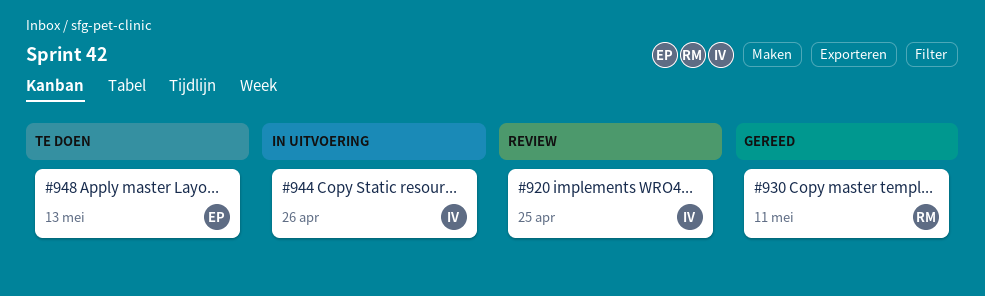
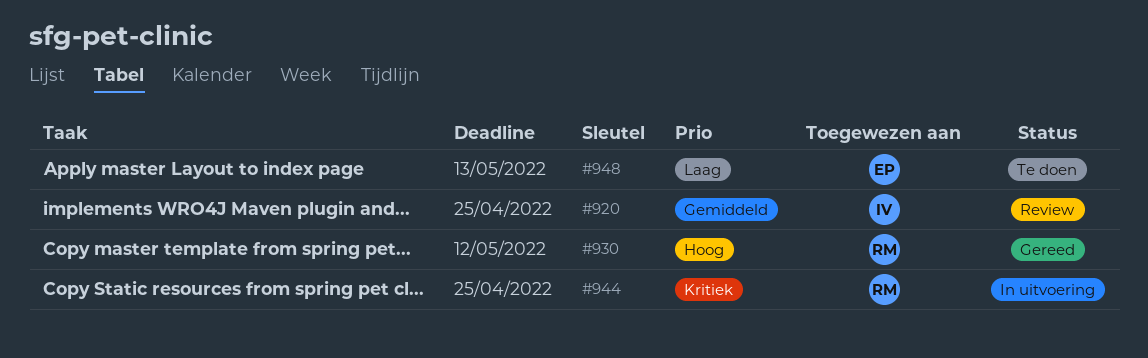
#930, due: May 11 -> May 12
#944, owner: IV -> RM
#944, due: Apr 26 -> Apr 25

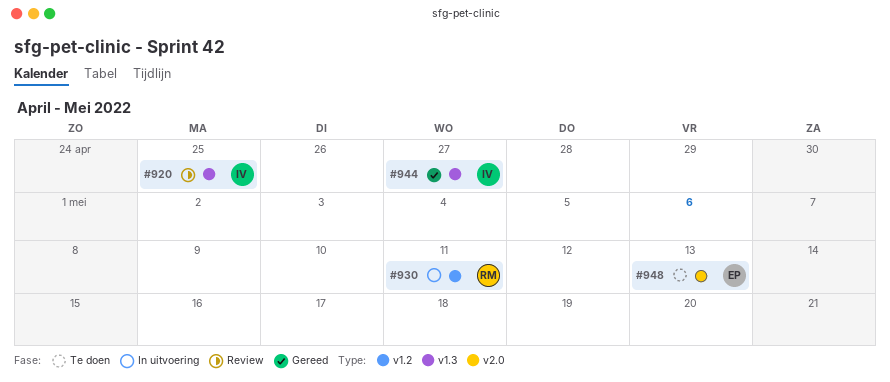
#930, status: Gereed -> In uitvoering
#930, due: May 12 -> May 11
#944, status: In uitvoering -> Gereed
#944, owner: RM -> IV
#944, due: Apr 25 -> Apr 27

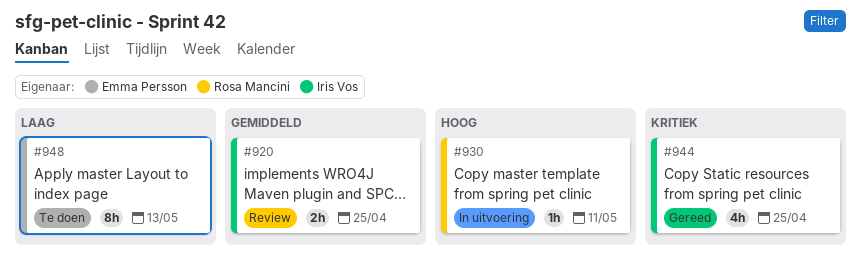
#944, due: Apr 27 -> Apr 25

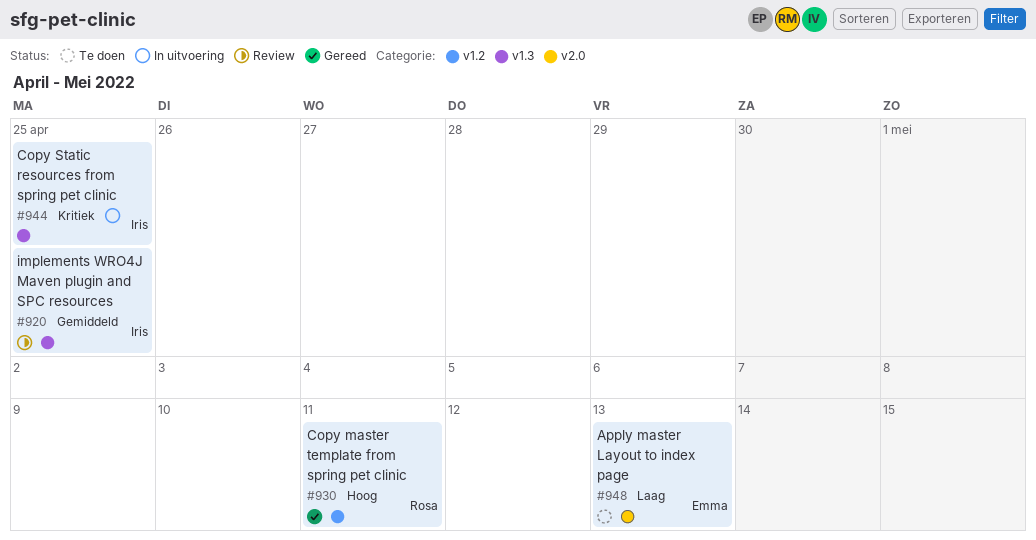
#930, status: In uitvoering -> Gereed
#944, status: Gereed -> In uitvoering

